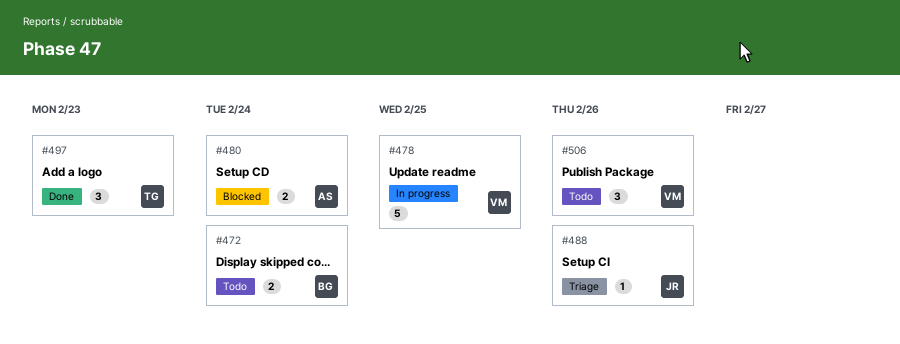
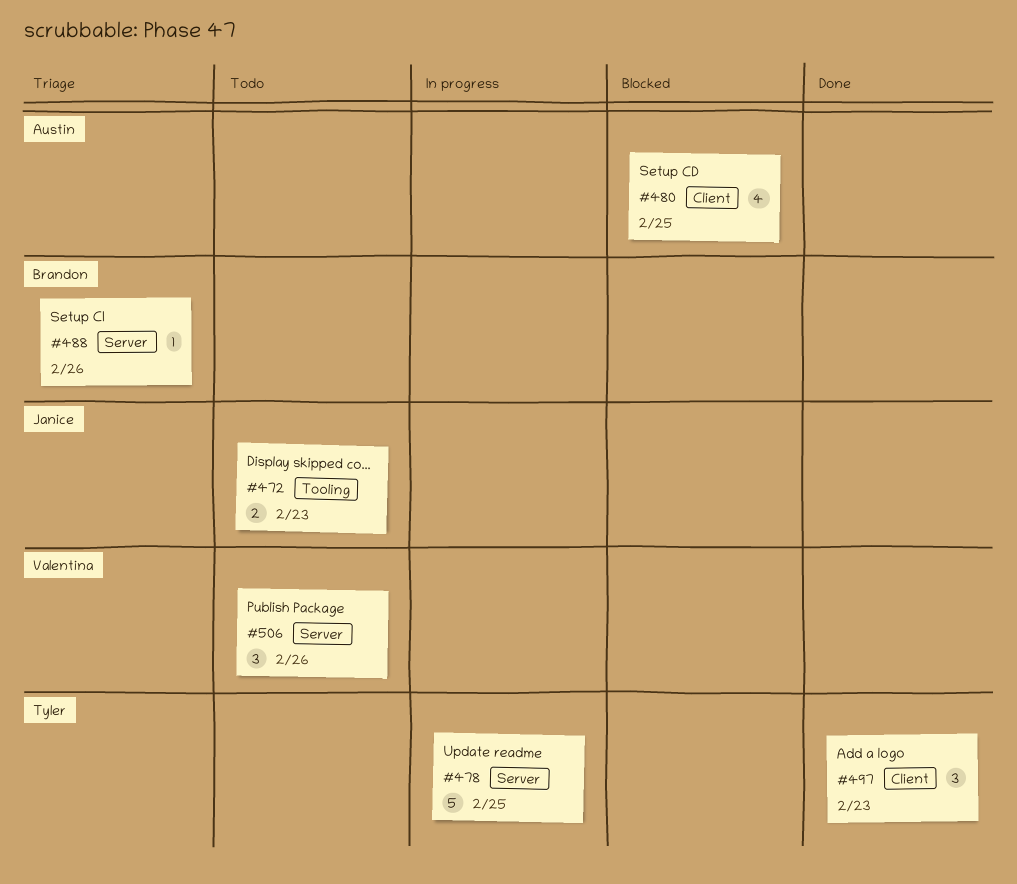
#472, owner: Brandon -> Janice
#472, due: Feb 24 -> Feb 23
#478, owner: Valentina -> Tyler
#480, estimate: 2 -> 4
#480, due: Feb 24 -> Feb 25
#488, owner: Janice -> Brandon

